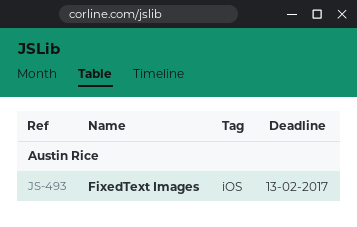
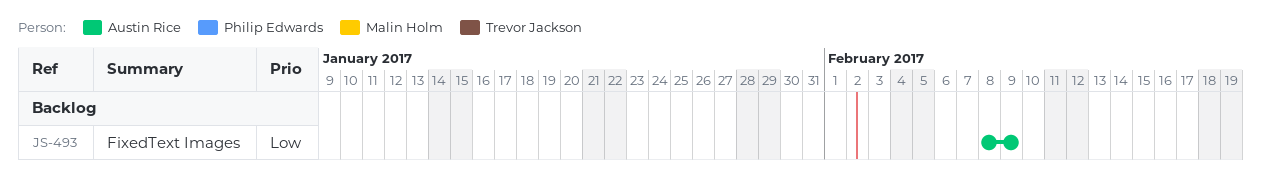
JS-493, due: Feb 13 -> Feb 9

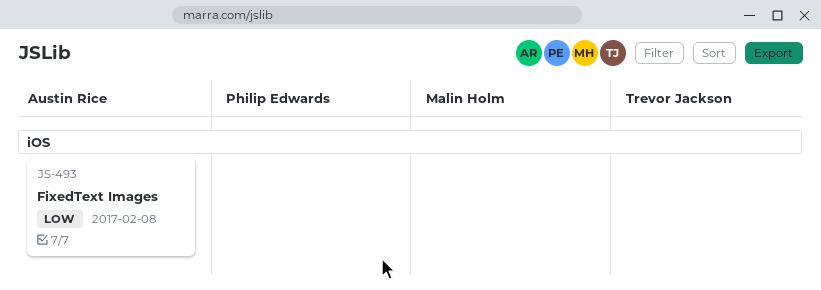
JS-493, due: Feb 9 -> Feb 8

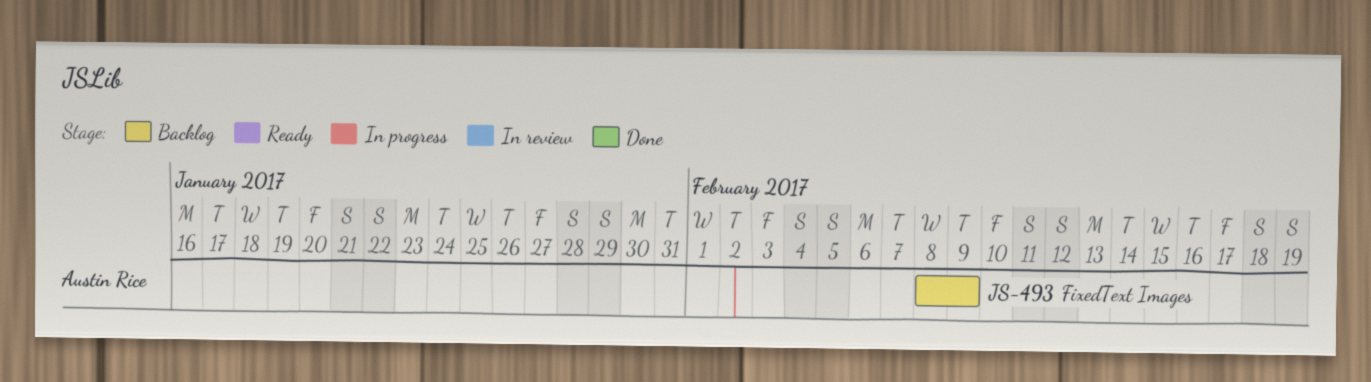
JS-493, due: Feb 8 -> Feb 9

